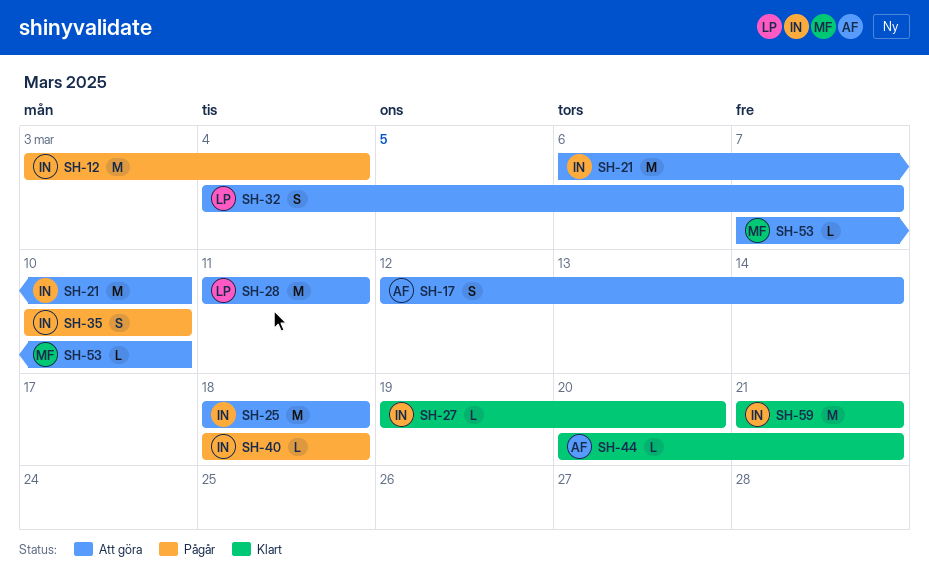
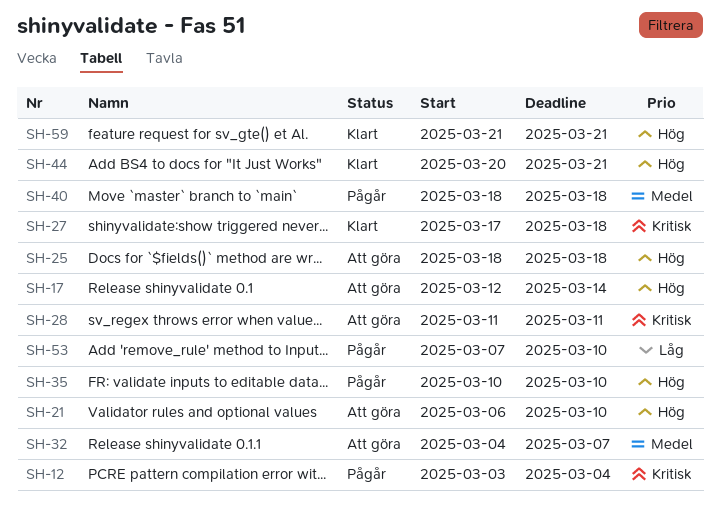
SH-27, start: Mar 19 -> Mar 17
SH-27, due: Mar 20 -> Mar 18
SH-53, status: Att göra -> Pågår

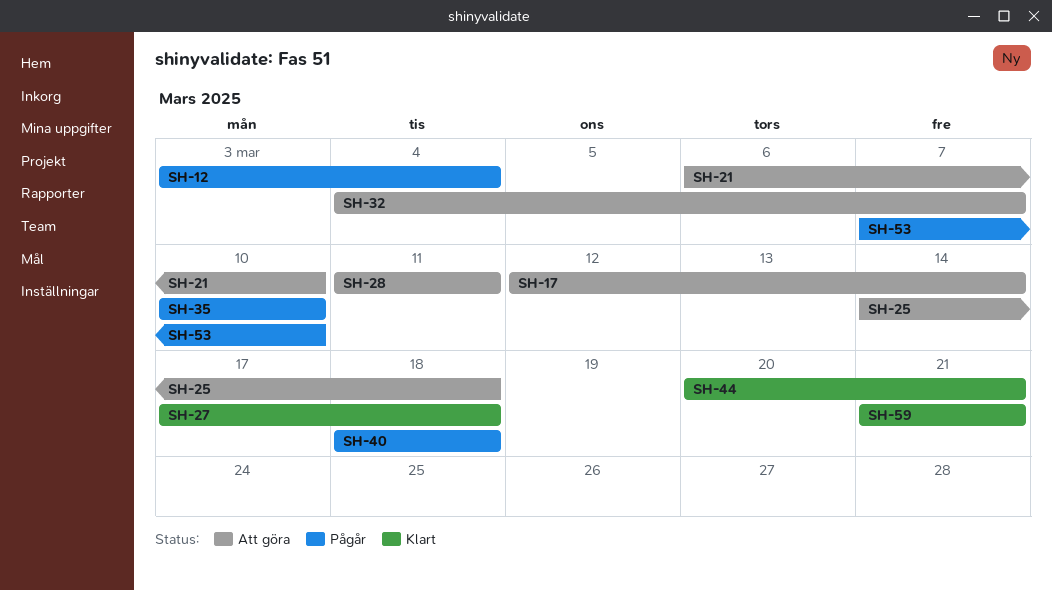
SH-25, start: Mar 18 -> Mar 14

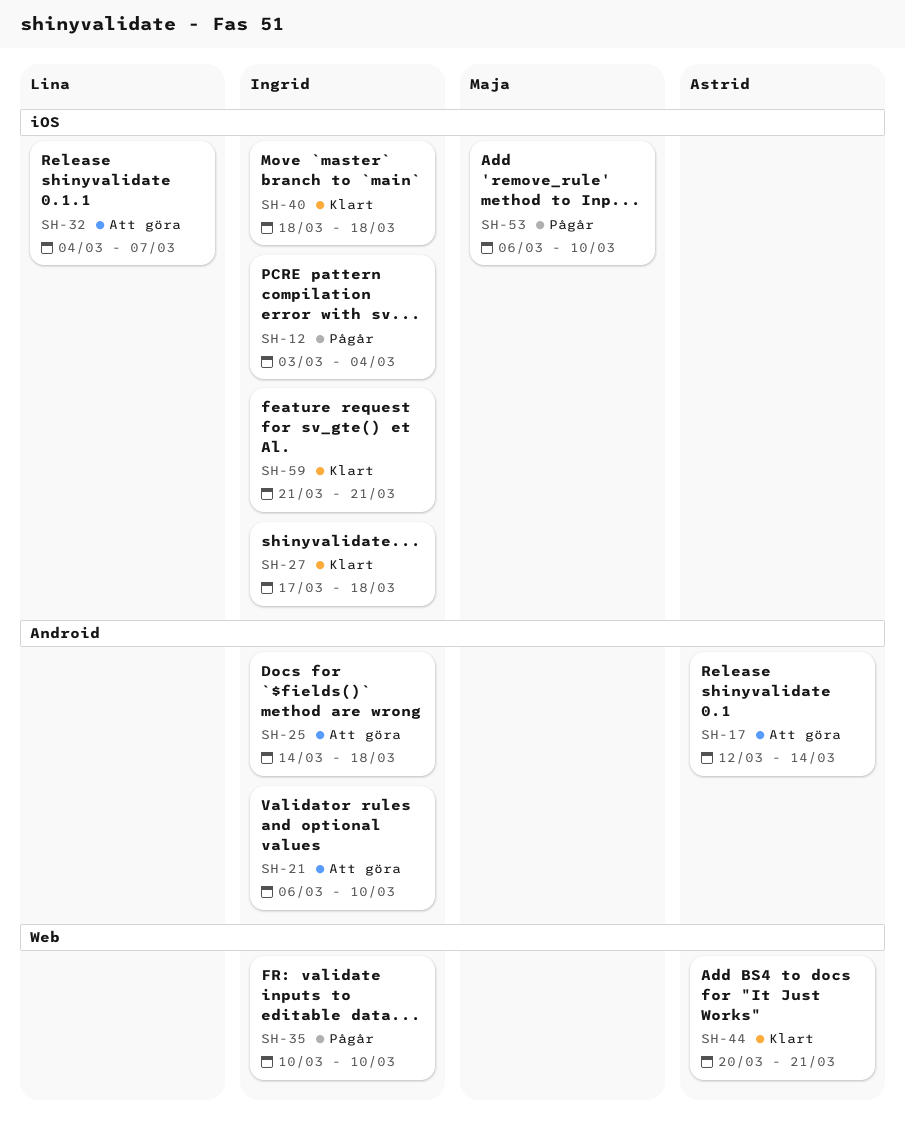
SH-28: present -> none
SH-40, status: Pågår -> Klart
SH-53, start: Mar 7 -> Mar 6

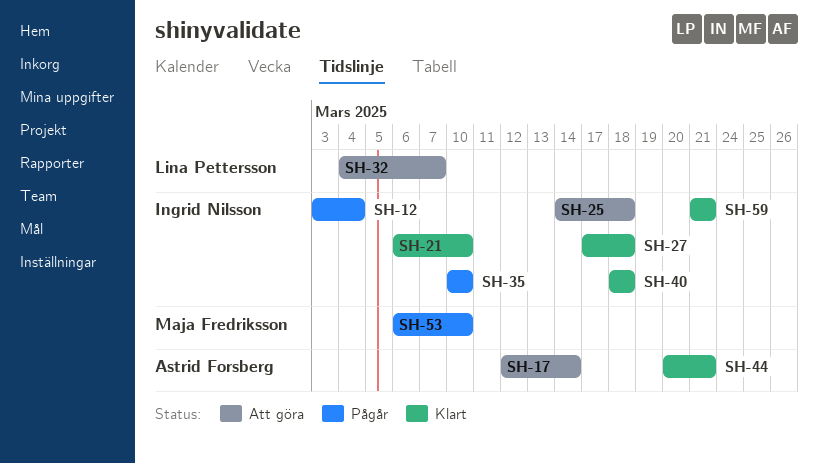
SH-21, status: Att göra -> Klart

